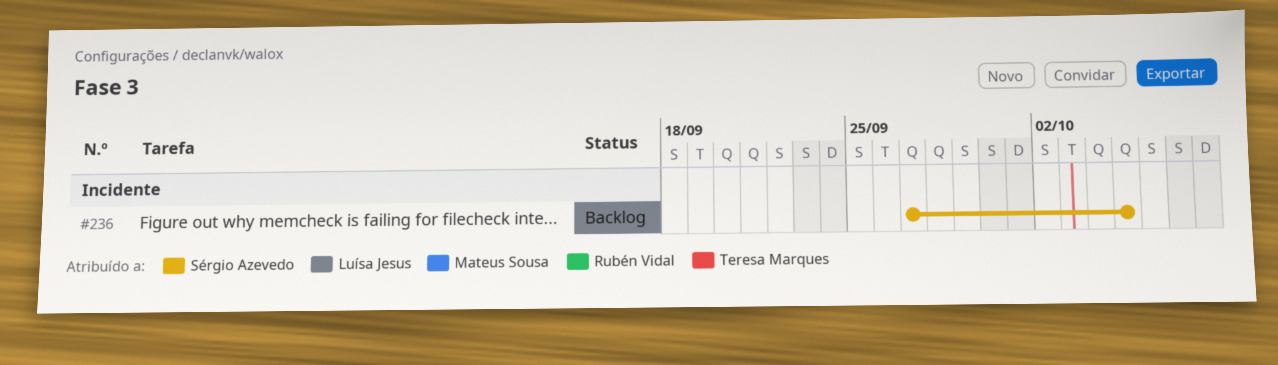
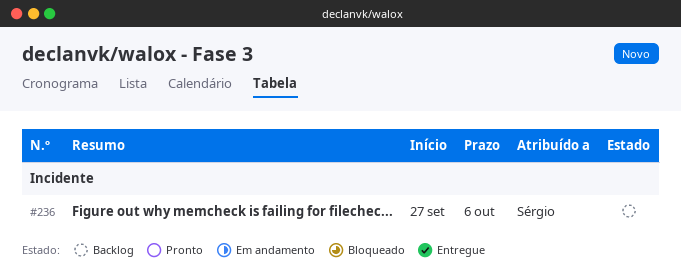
#236, due: Oct 5 -> Oct 6

